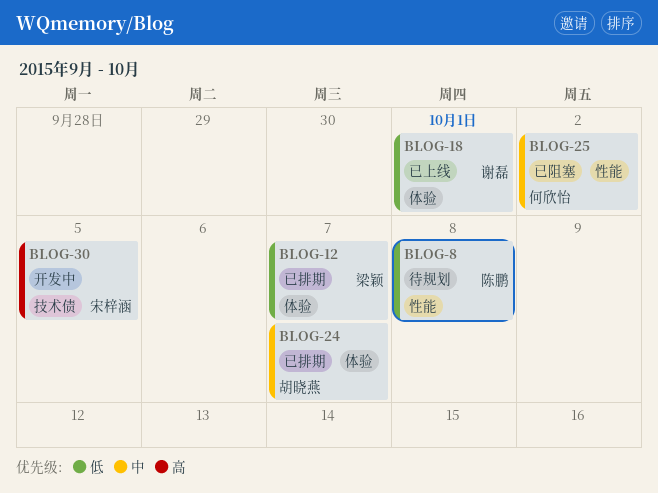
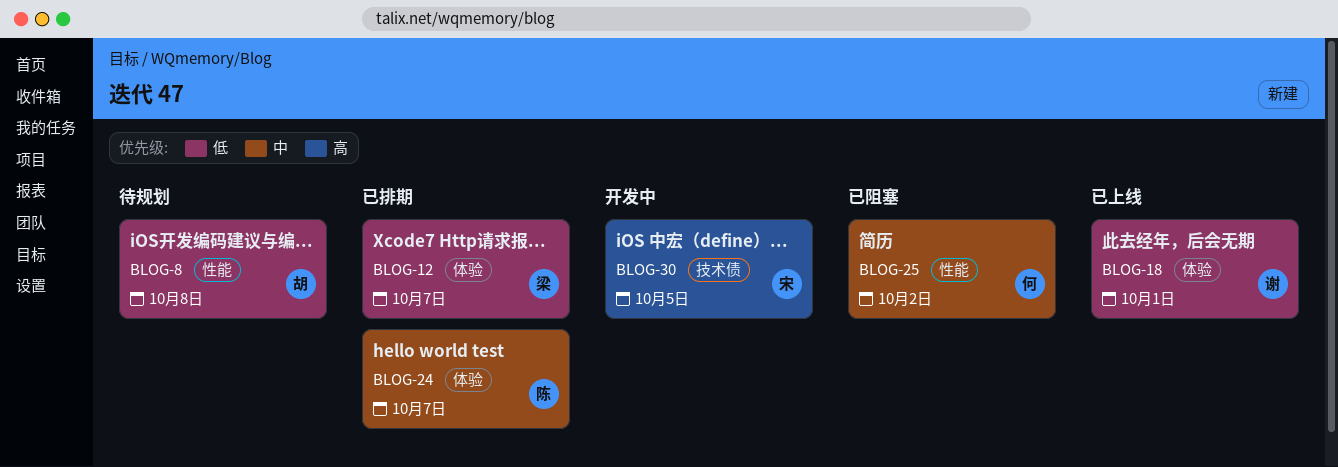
BLOG-8, owner: 陈鹏 -> 胡晓燕
BLOG-24, owner: 胡晓燕 -> 陈鹏

